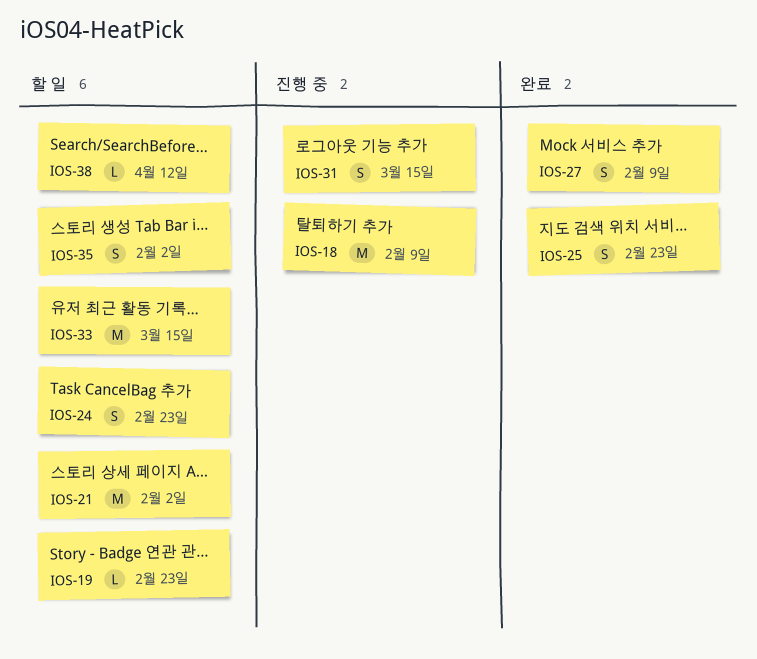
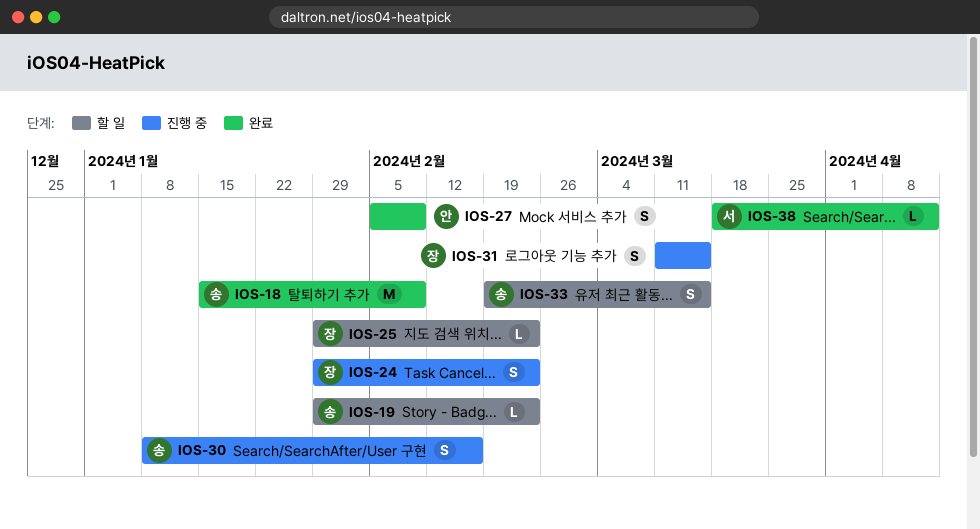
IOS-18, status: 진행 중 -> 완료
IOS-21: present -> none
IOS-24, status: 할 일 -> 진행 중
IOS-25, status: 완료 -> 할 일
IOS-25, estimate: S -> L
IOS-30: none -> present
IOS-33, estimate: M -> S
IOS-35: present -> none
IOS-38, status: 할 일 -> 완료

